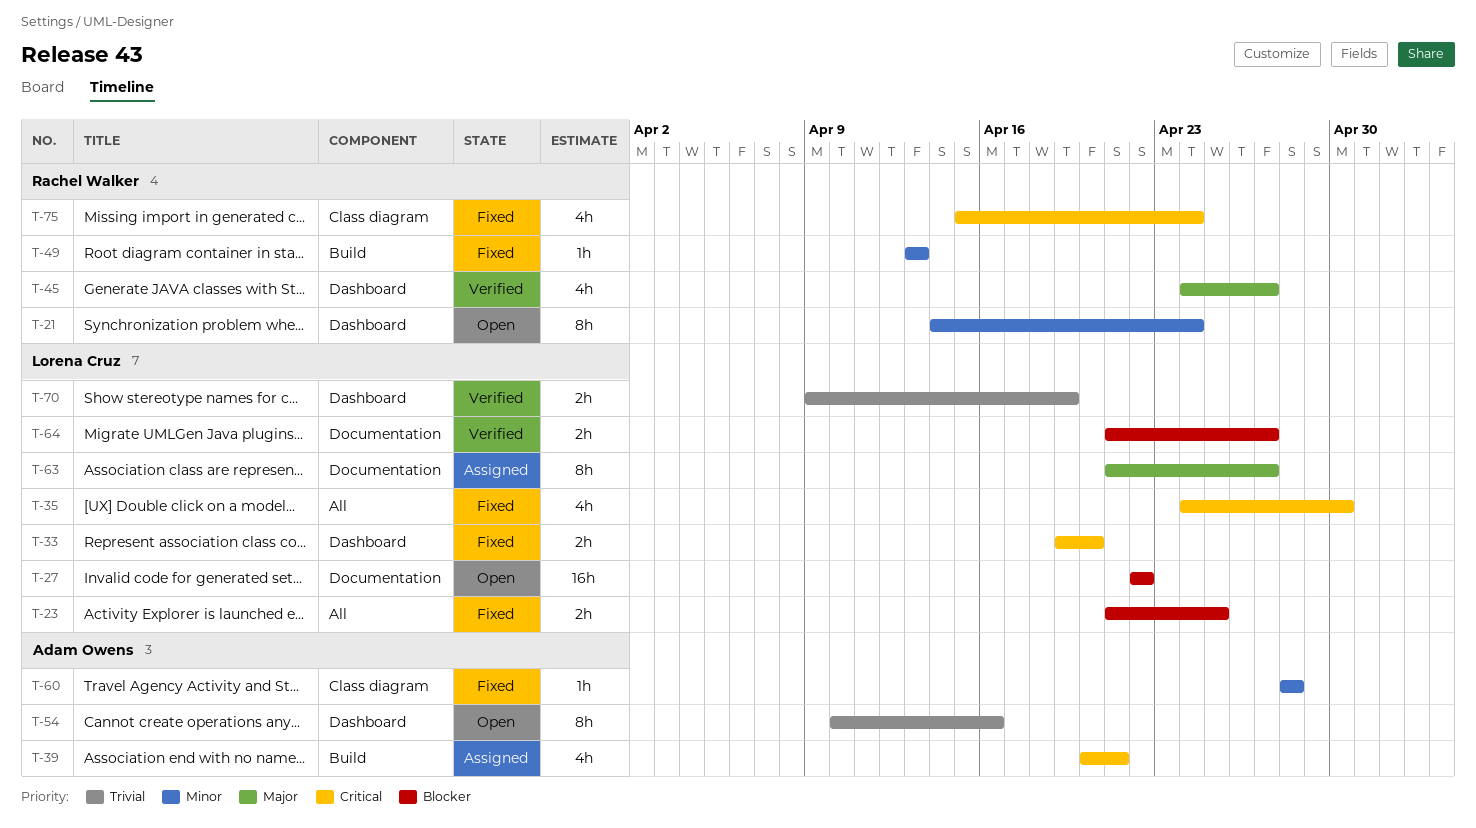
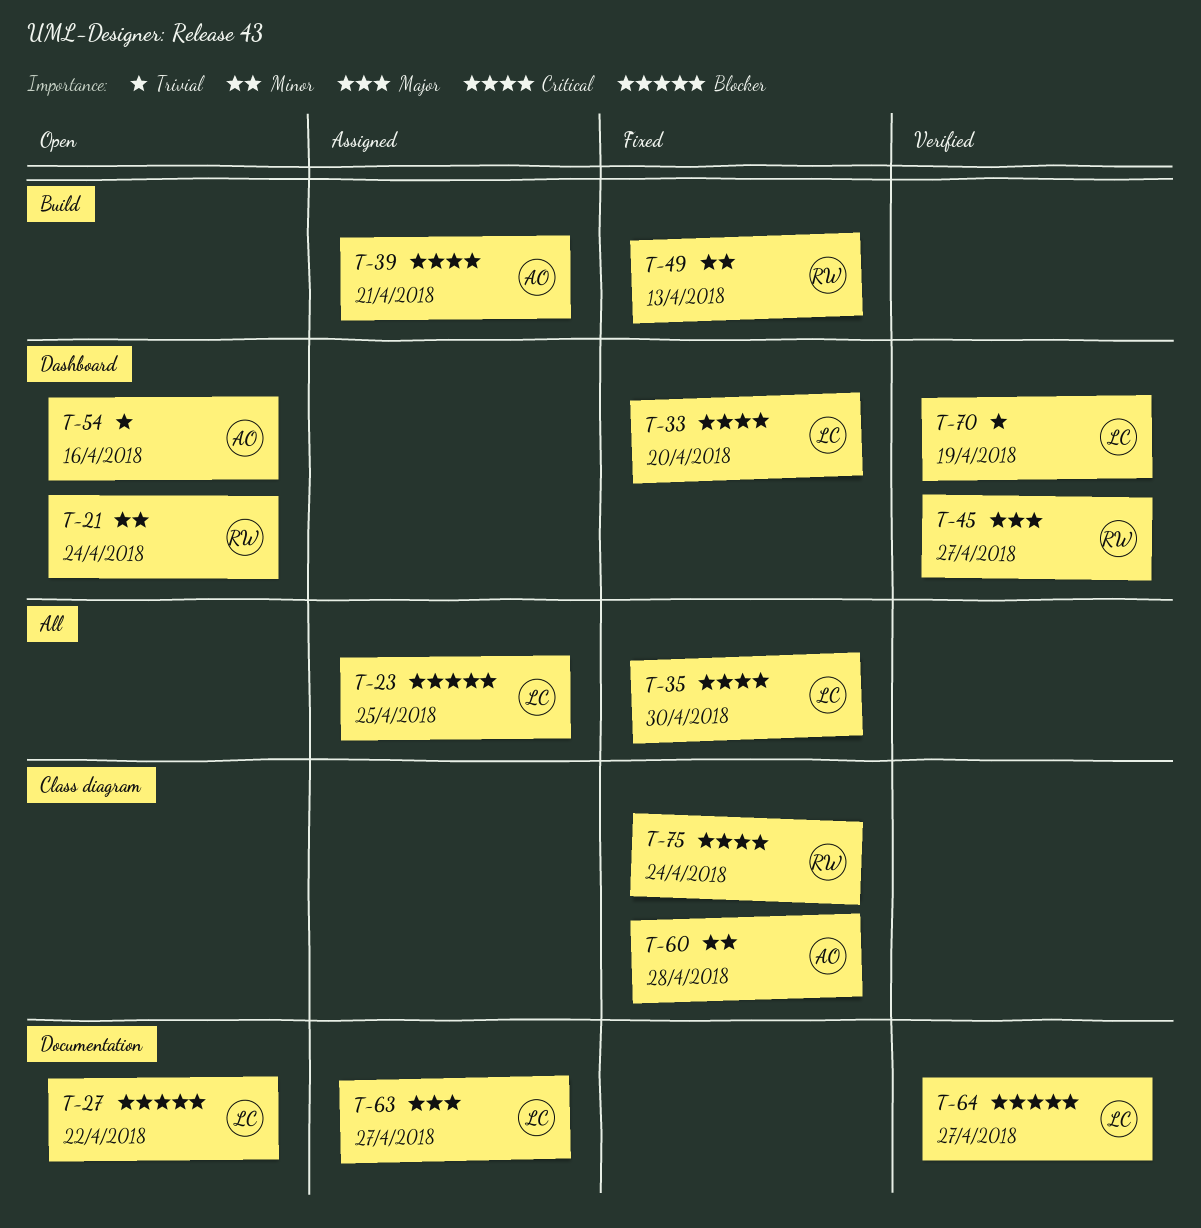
T-23, status: Fixed -> Assigned

